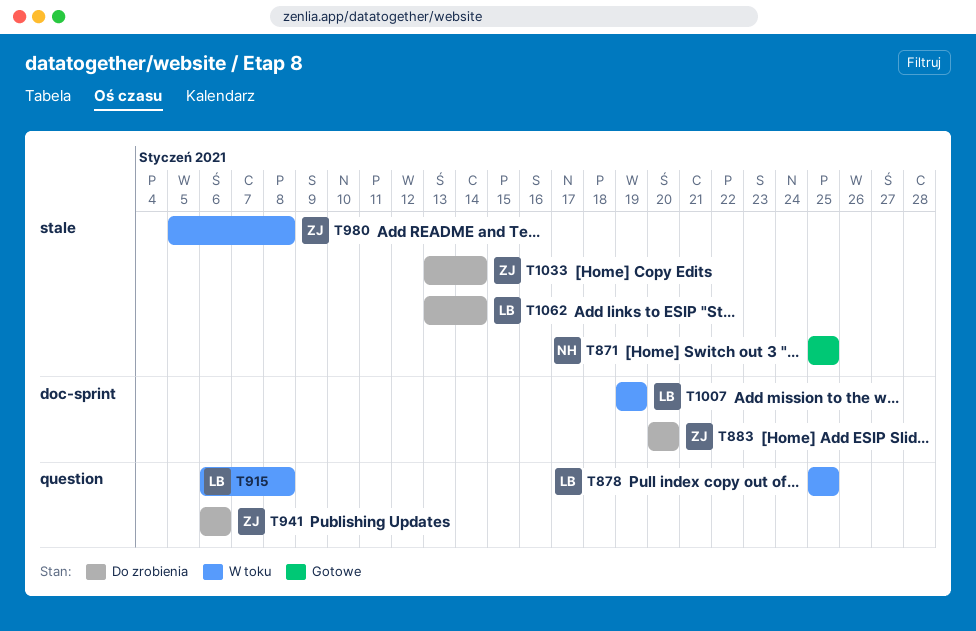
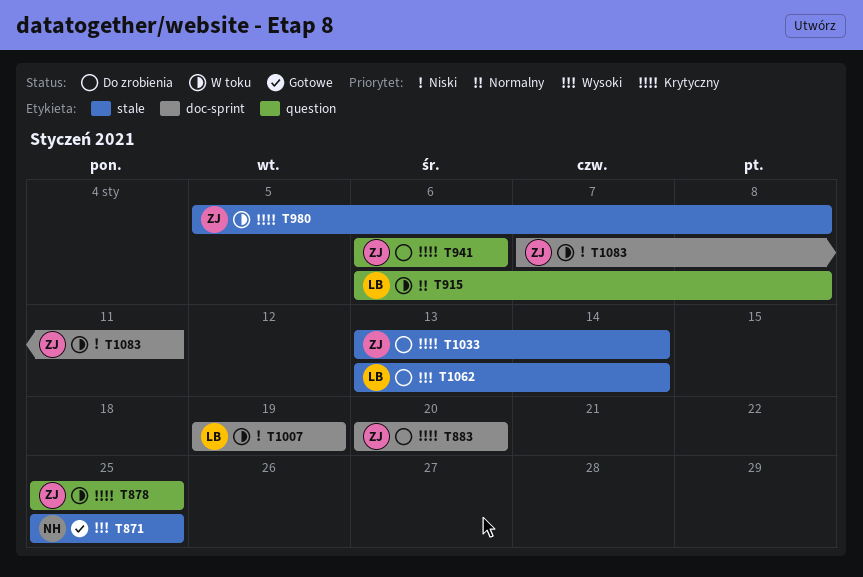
T878, owner: LB -> ZJ
T1083: none -> present

